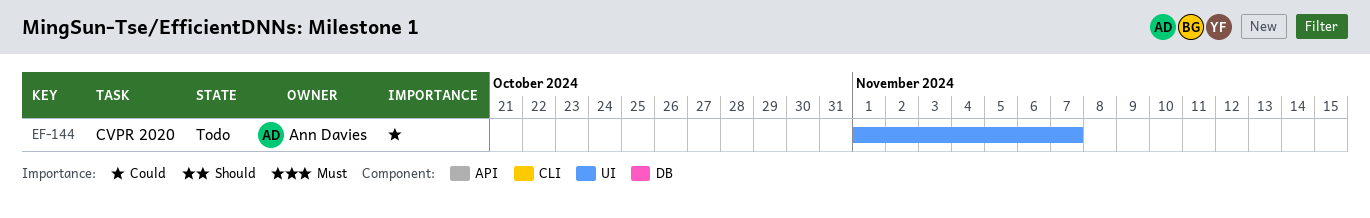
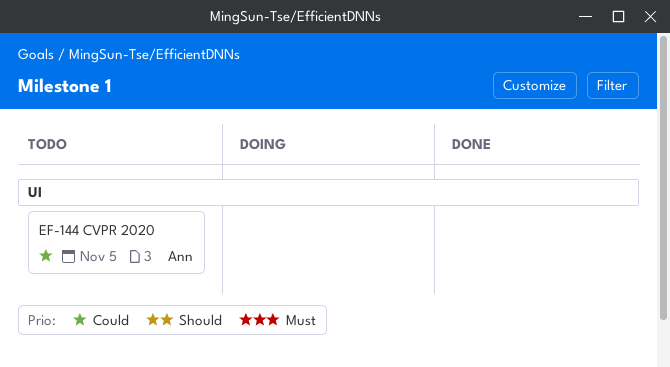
EF-144, due: Nov 7 -> Nov 5

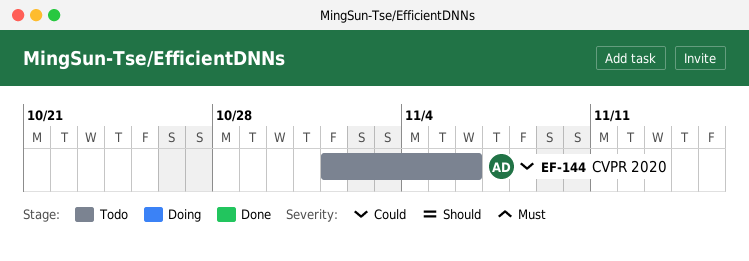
EF-144, due: Nov 5 -> Nov 6

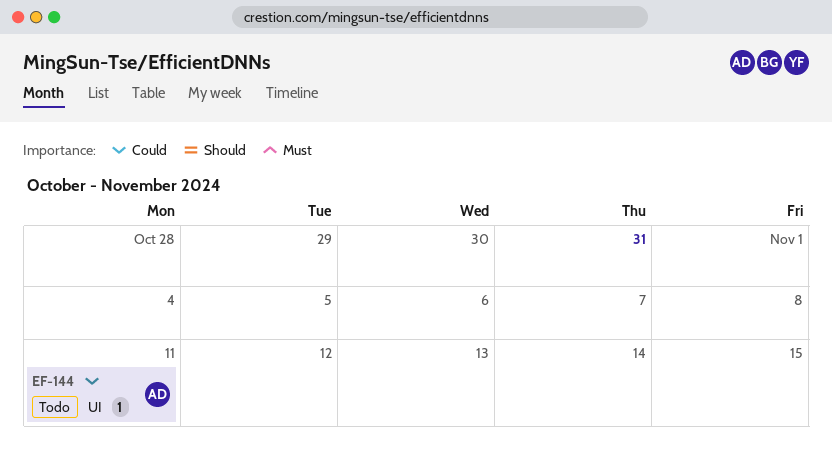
EF-144, due: Nov 6 -> Nov 11

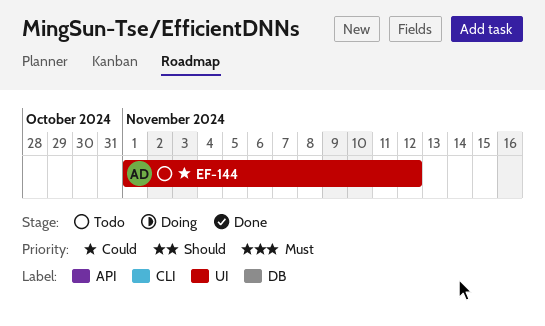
EF-144, due: Nov 11 -> Nov 12

